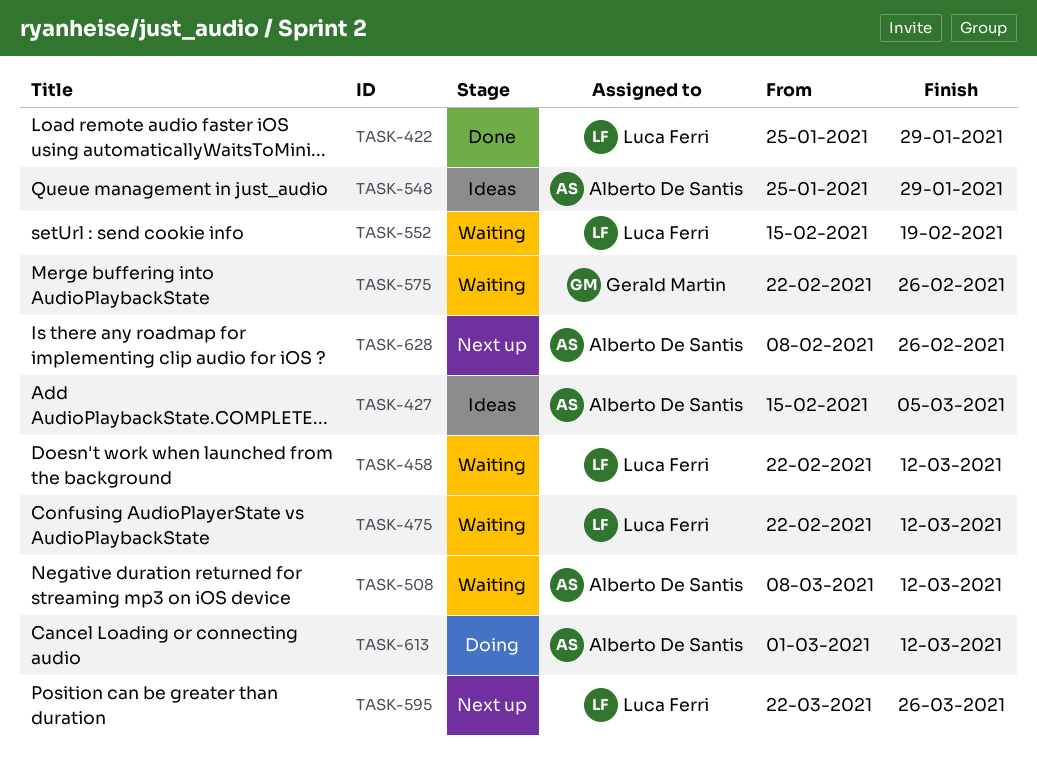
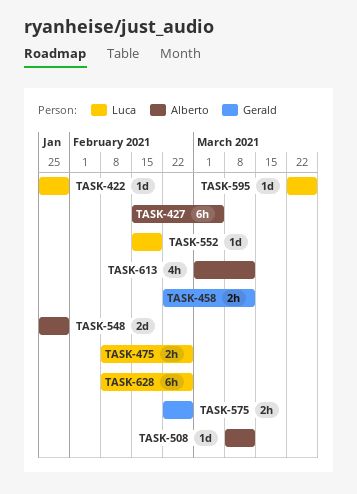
TASK-458, owner: Luca Ferri -> Gerald Martin
TASK-475, start: Feb 22 -> Feb 8
TASK-475, due: Mar 12 -> Feb 26
TASK-628, owner: Alberto De Santis -> Luca Ferri

